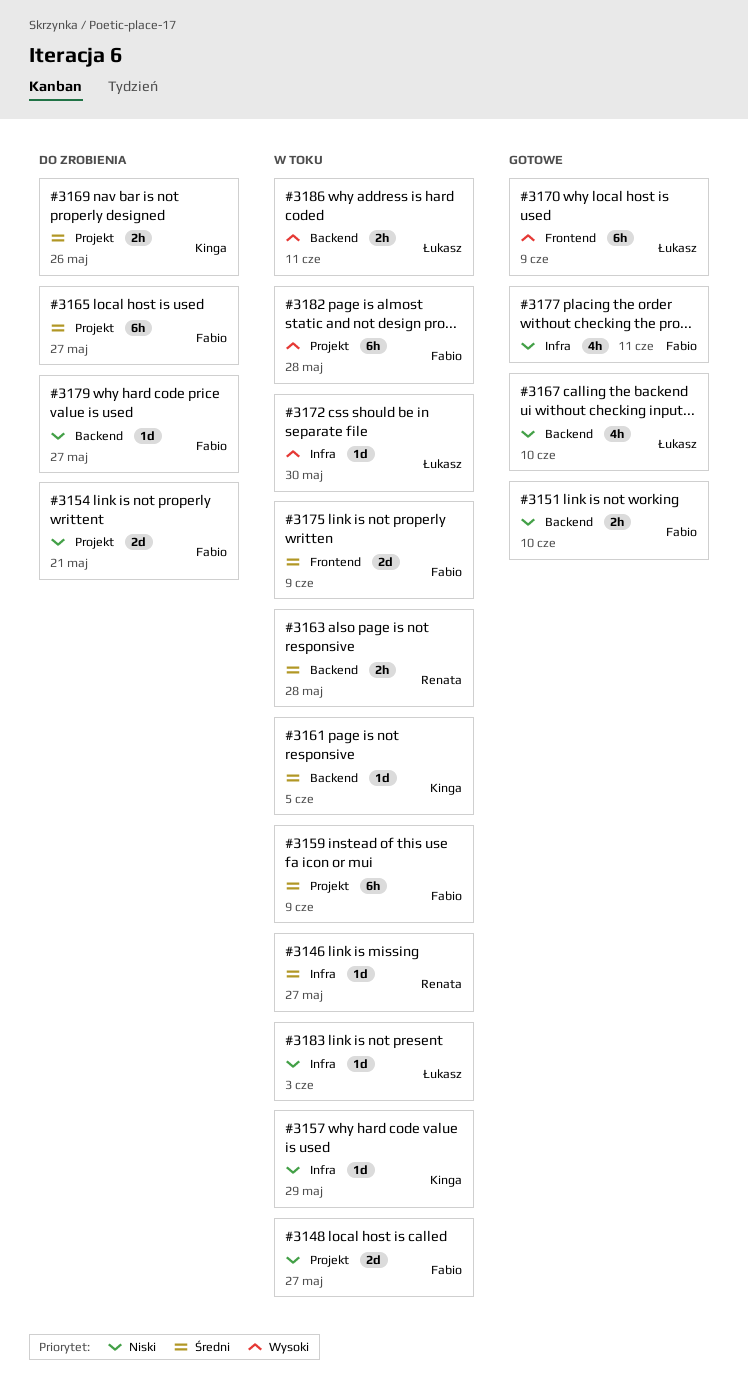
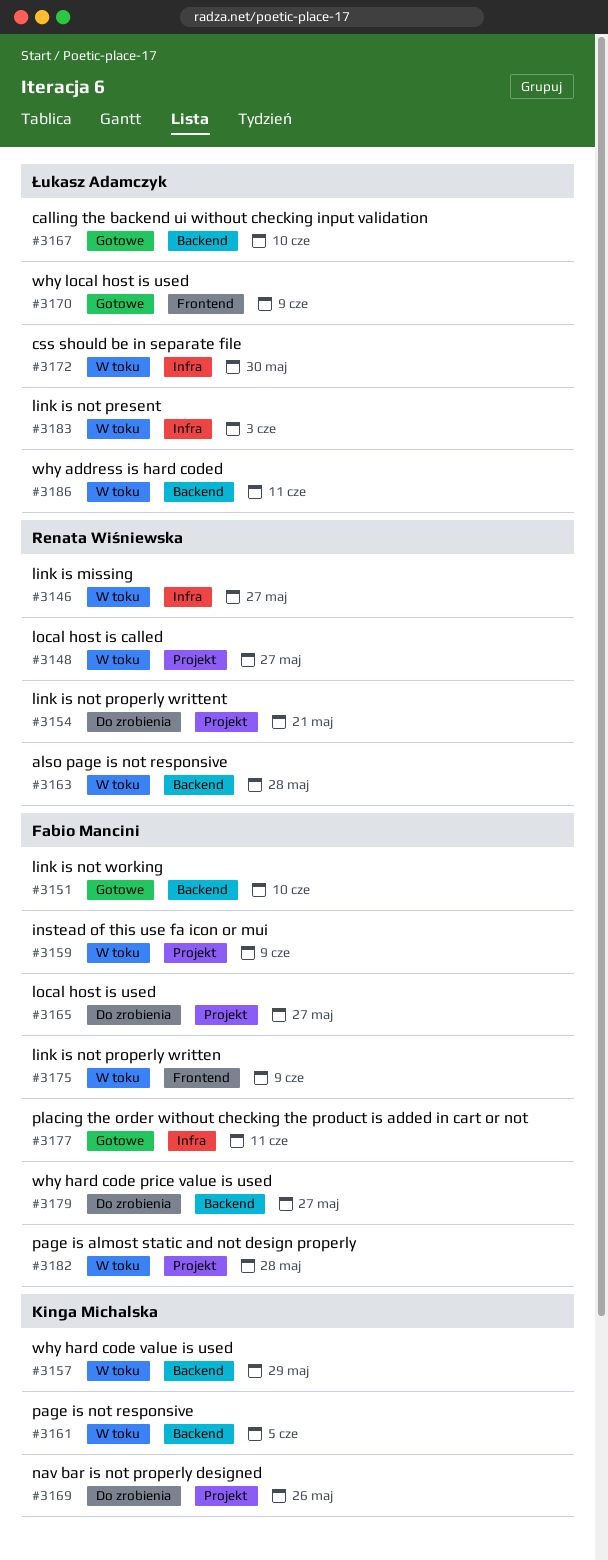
#3148, owner: Fabio Mancini -> Renata Wiśniewska
#3154, owner: Fabio Mancini -> Renata Wiśniewska
#3157, label: Infra -> Backend

